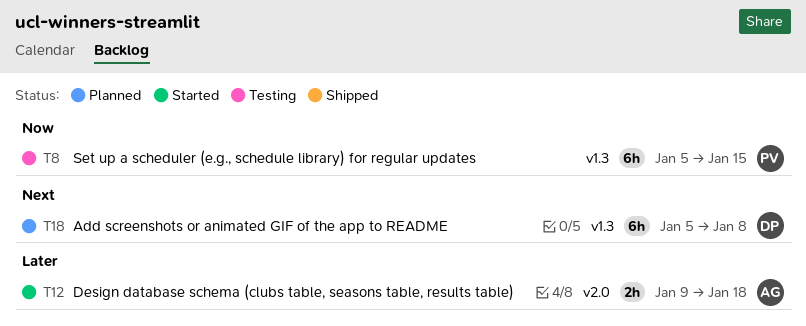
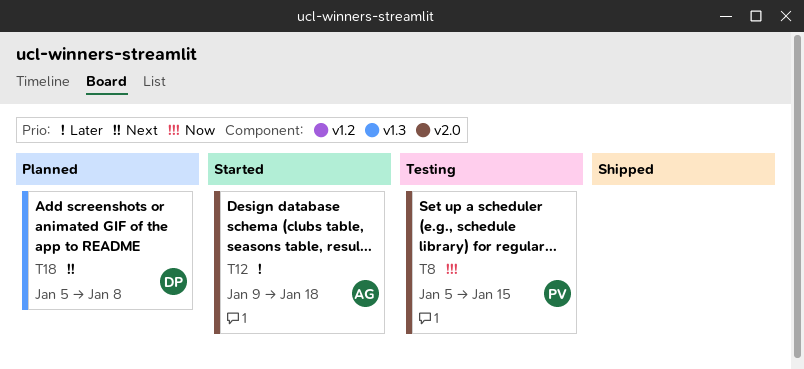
T8, label: v1.3 -> v2.0

